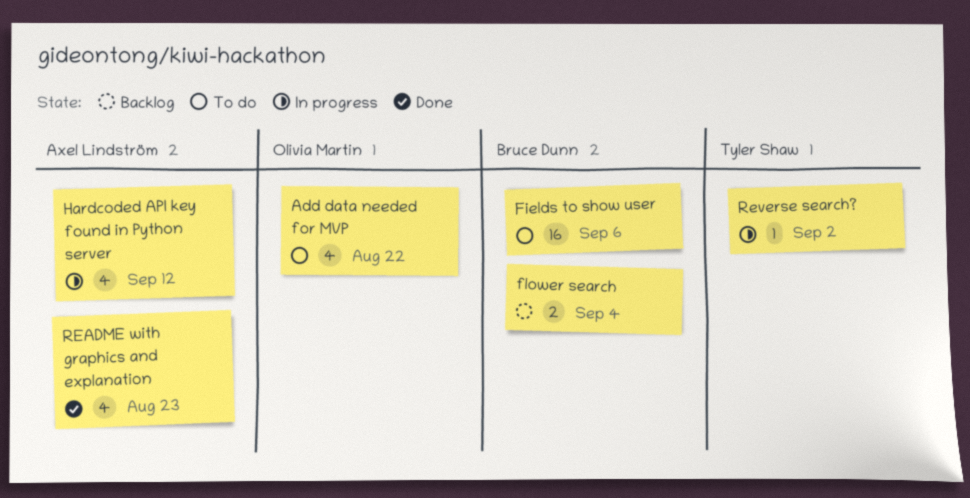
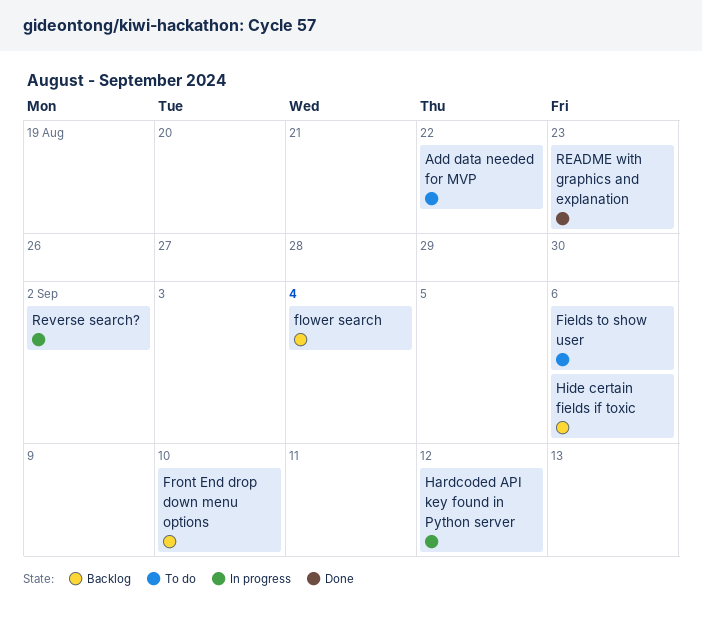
Front End drop down menu options: none -> present
Hide certain fields if toxic: none -> present

